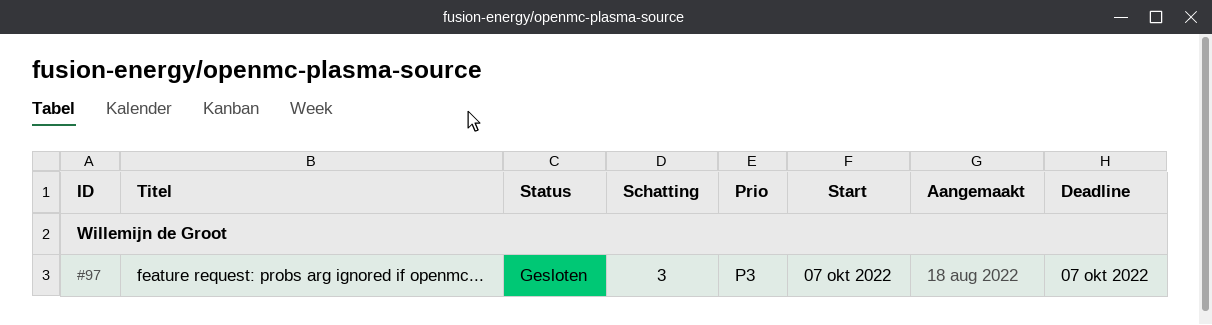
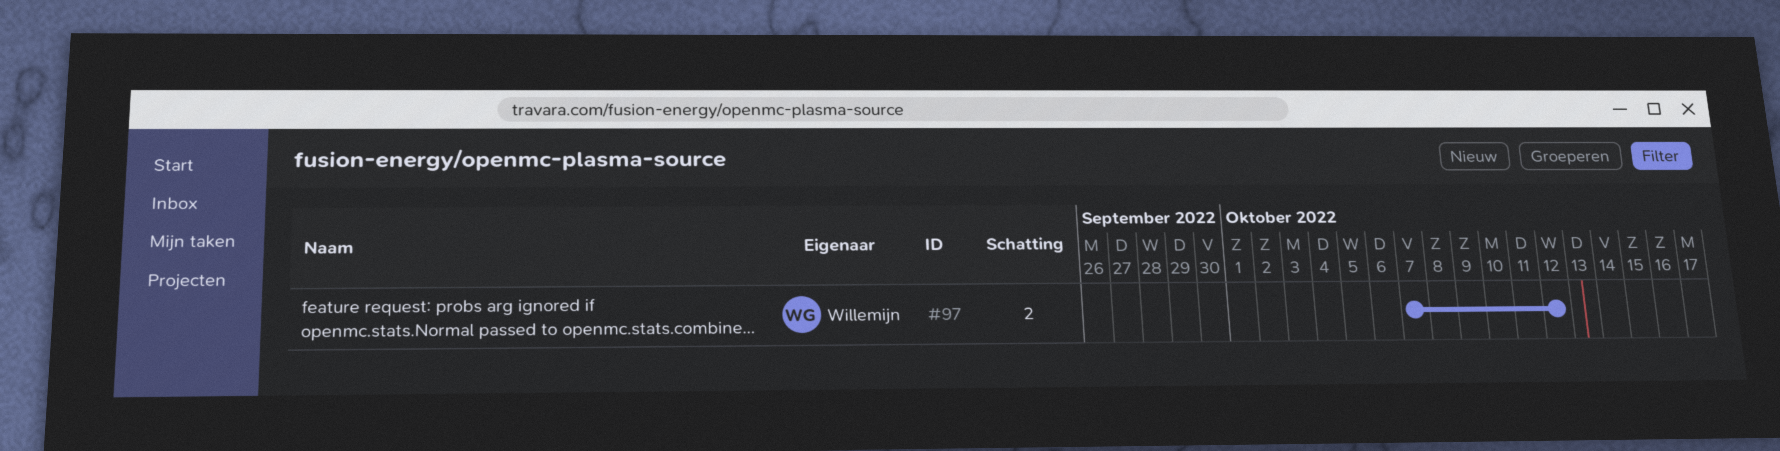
#97, estimate: 3 -> 2
#97, due: Oct 7 -> Oct 12

